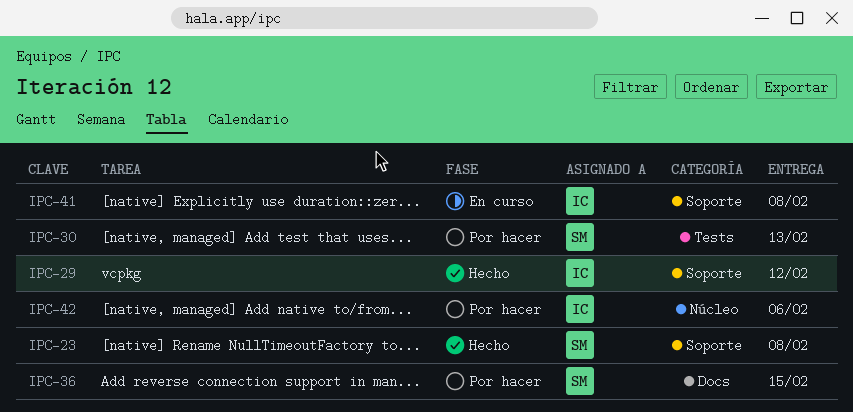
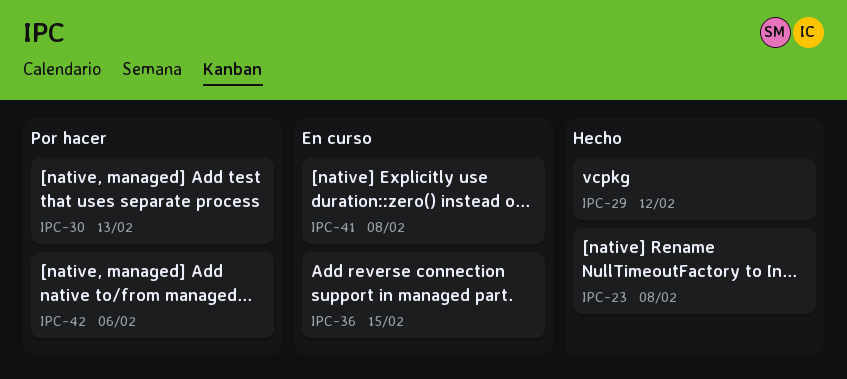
IPC-36, status: Por hacer -> En curso

